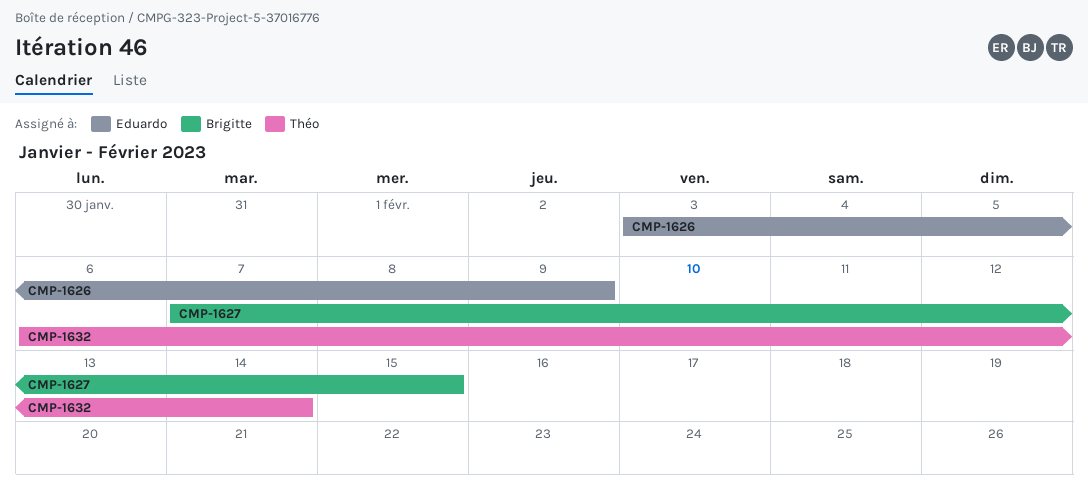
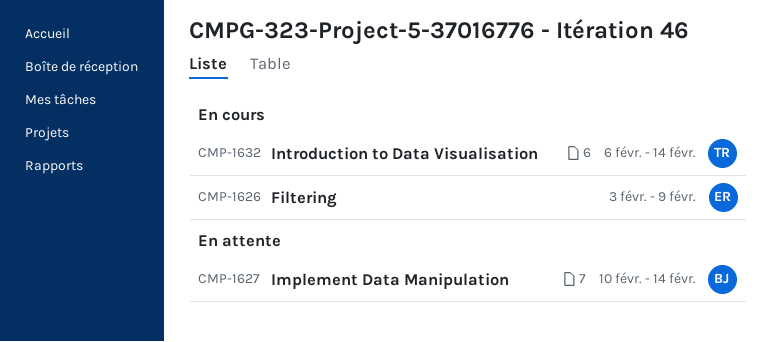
CMP-1627, start: Feb 7 -> Feb 10
CMP-1627, due: Feb 15 -> Feb 14

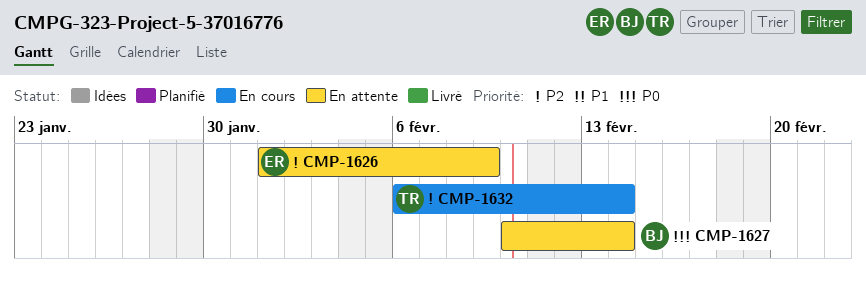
CMP-1626, status: En cours -> En attente
CMP-1626, start: Feb 3 -> Feb 1

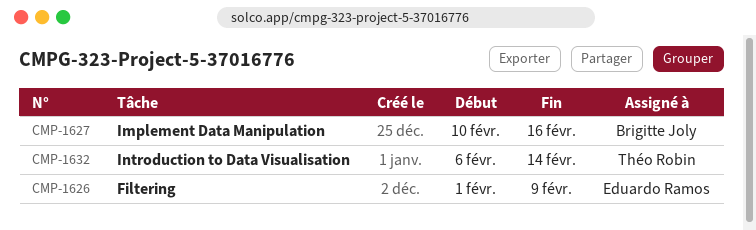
CMP-1627, due: Feb 14 -> Feb 16

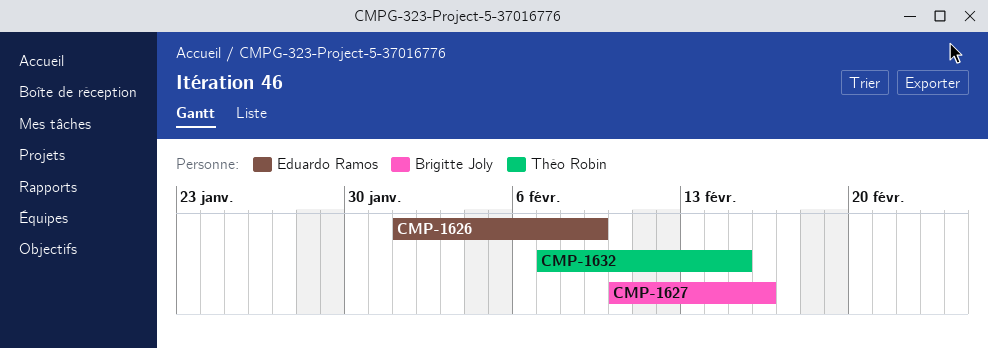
CMP-1632, start: Feb 6 -> Feb 7
CMP-1632, due: Feb 14 -> Feb 15

